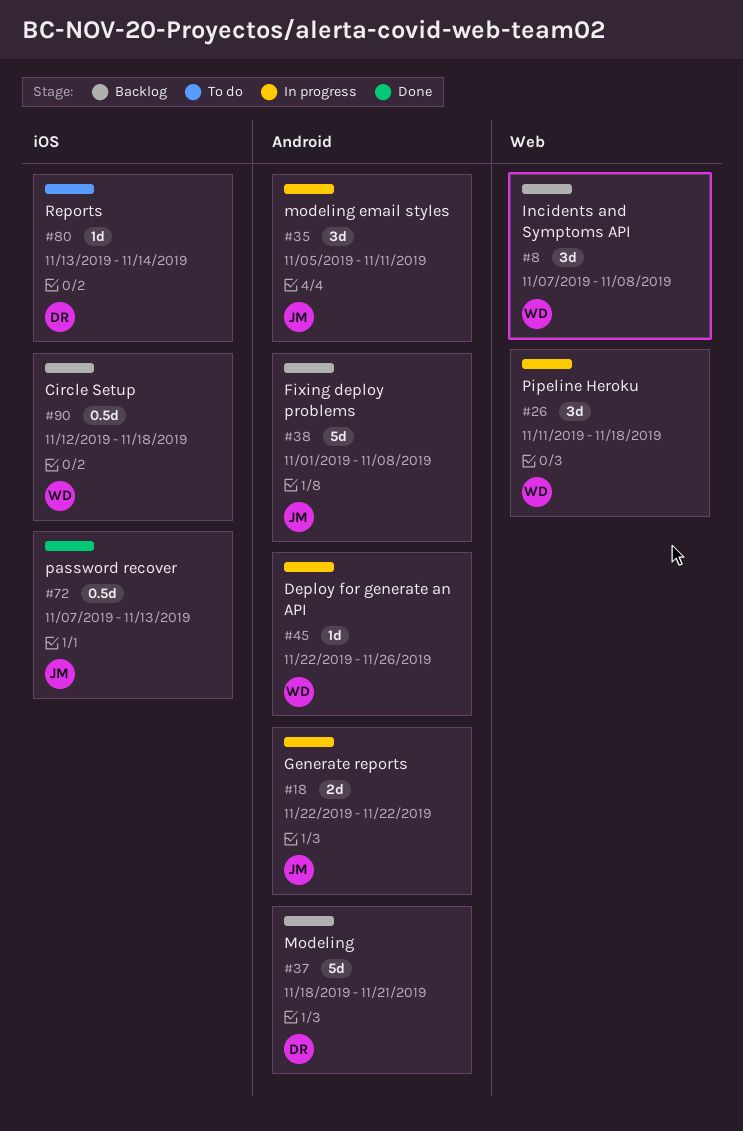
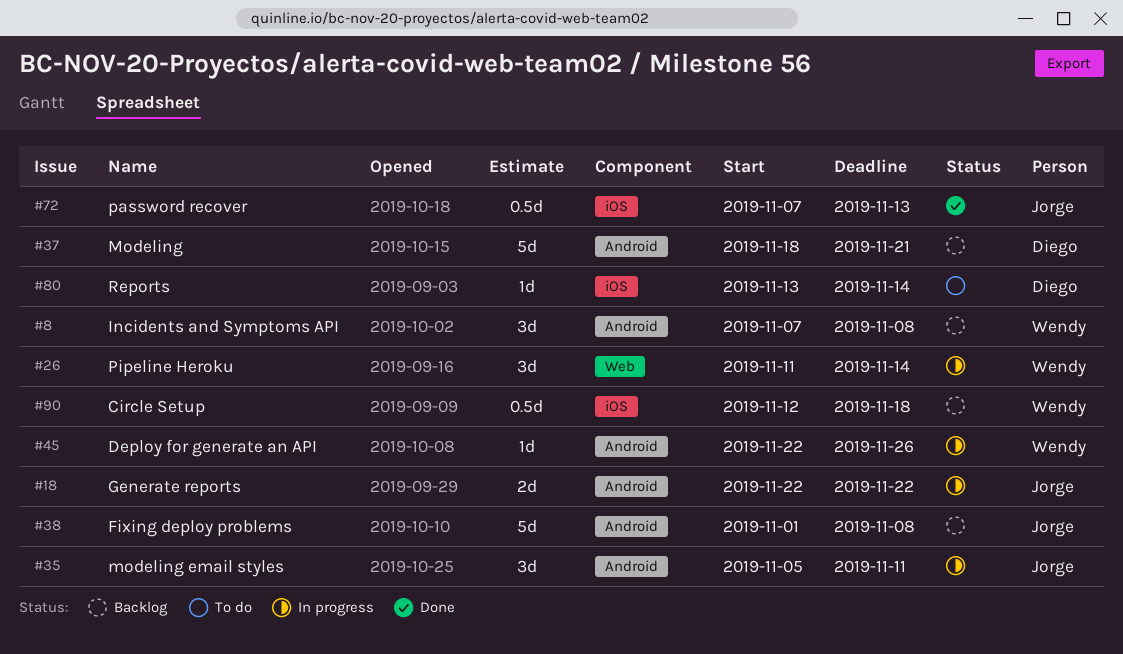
#8, label: Web -> Android
#26, due: Nov 18 -> Nov 14

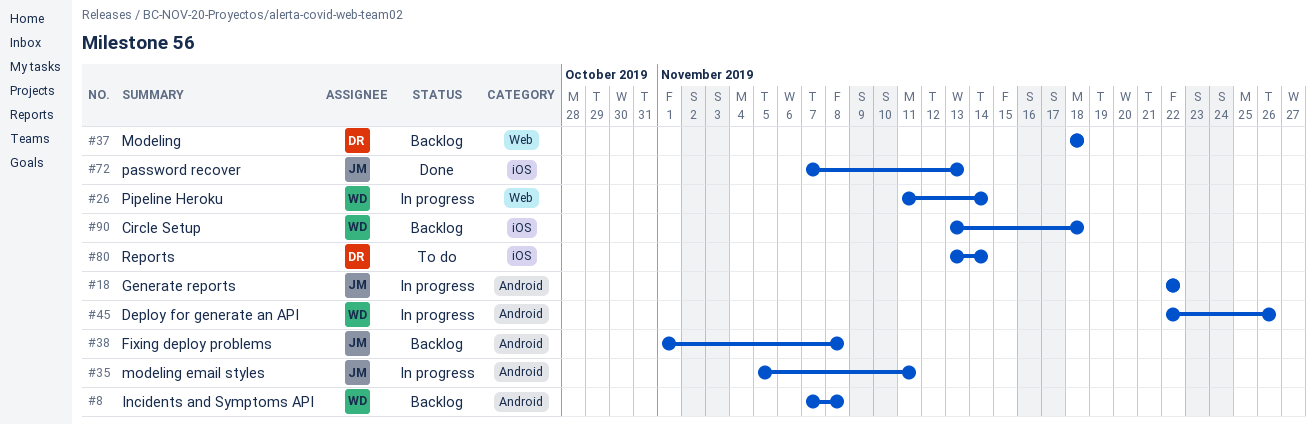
#37, label: Android -> Web
#37, due: Nov 21 -> Nov 18
#90, start: Nov 12 -> Nov 13

